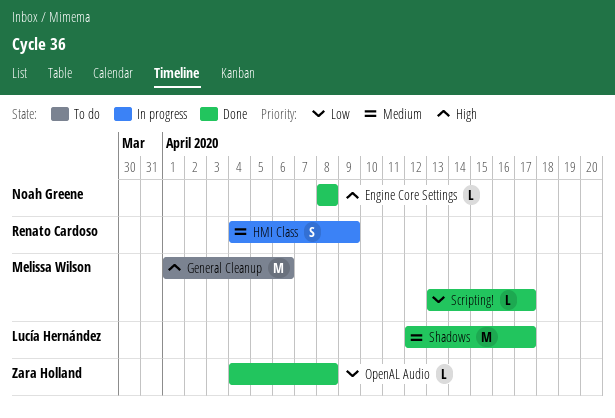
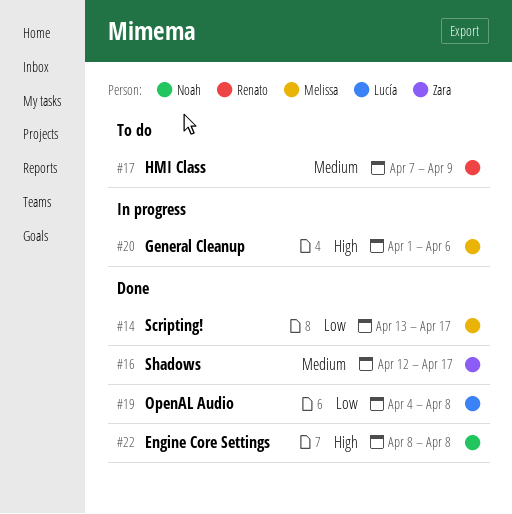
General Cleanup, status: To do -> In progress
HMI Class, status: In progress -> To do
HMI Class, start: Apr 4 -> Apr 7
OpenAL Audio, owner: Zara Holland -> Lucía Hernández
Shadows, owner: Lucía Hernández -> Zara Holland

